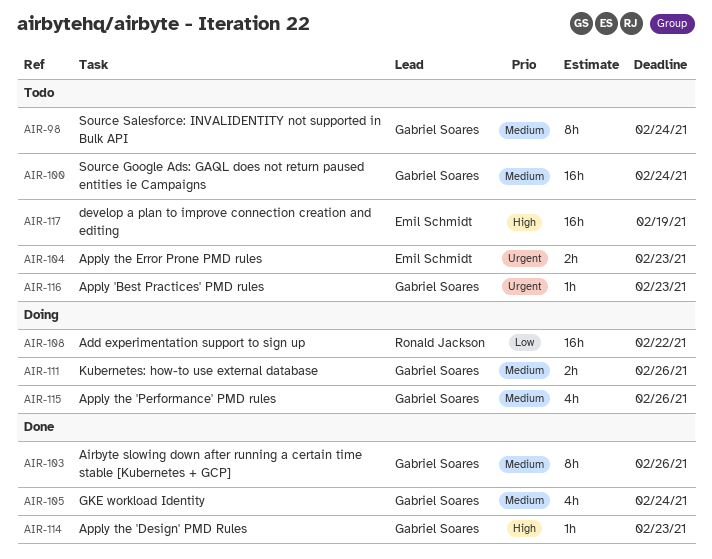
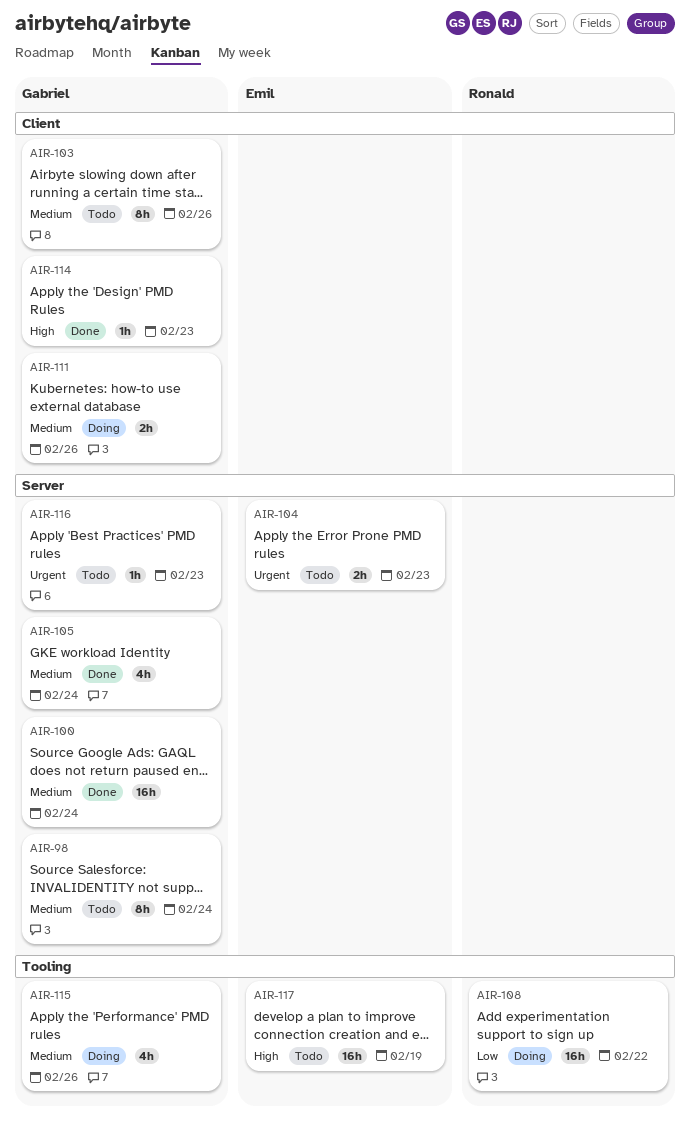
AIR-100, status: Todo -> Done
AIR-103, status: Done -> Todo

